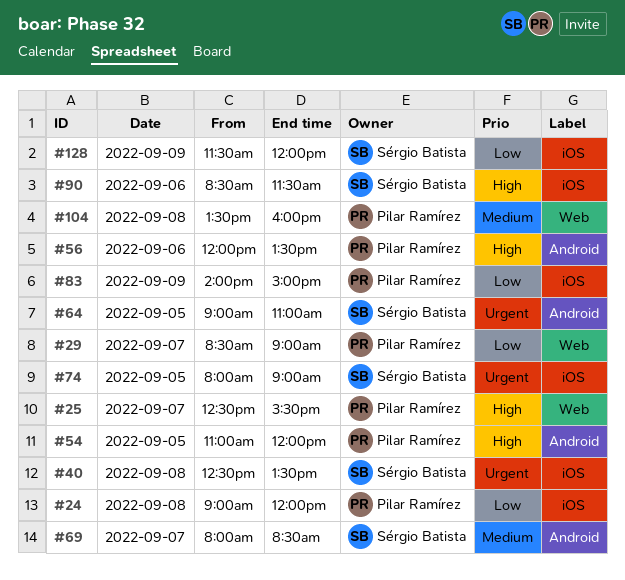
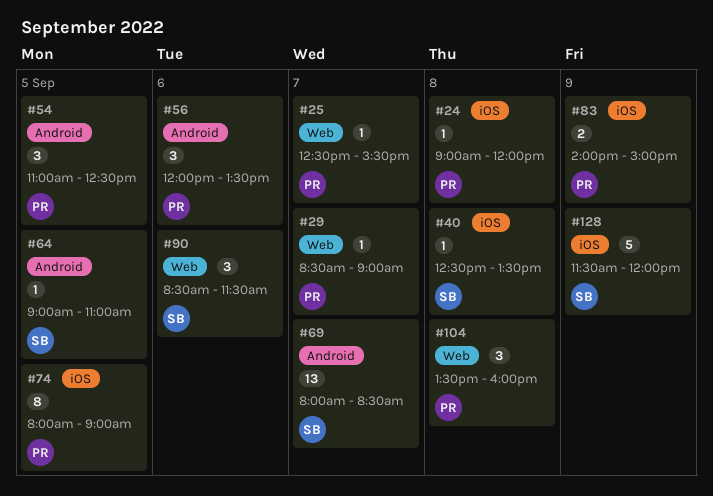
#54, ends: 12:00 -> 12:30
#74, owner: Sérgio Batista -> Pilar Ramírez
#90, label: iOS -> Web

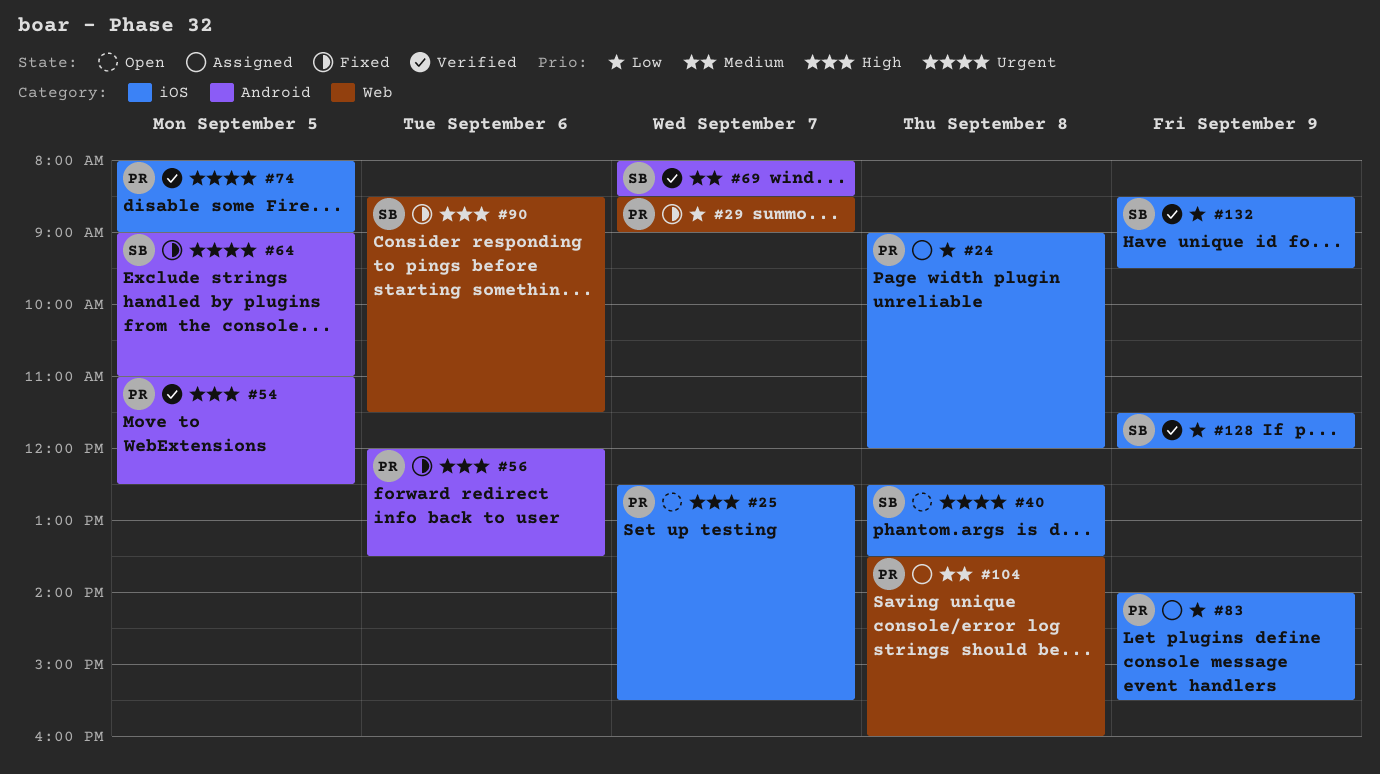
#25, label: Web -> iOS
#83, ends: 15:00 -> 15:30
#132: none -> present

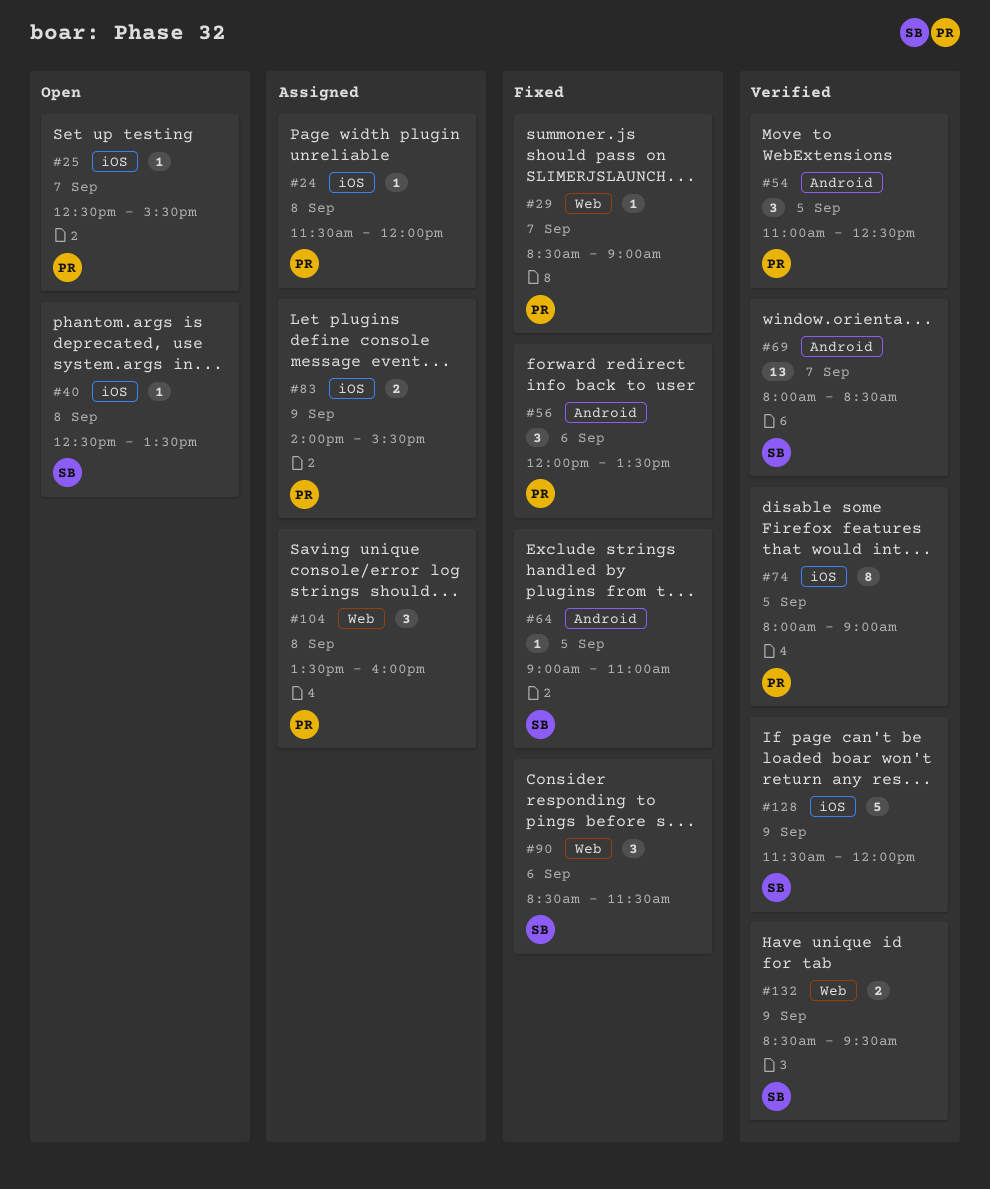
#24, begins: 09:00 -> 11:30
#132, label: iOS -> Web

